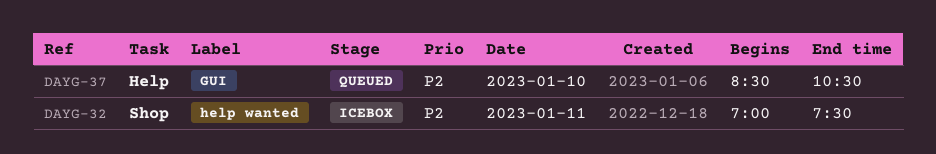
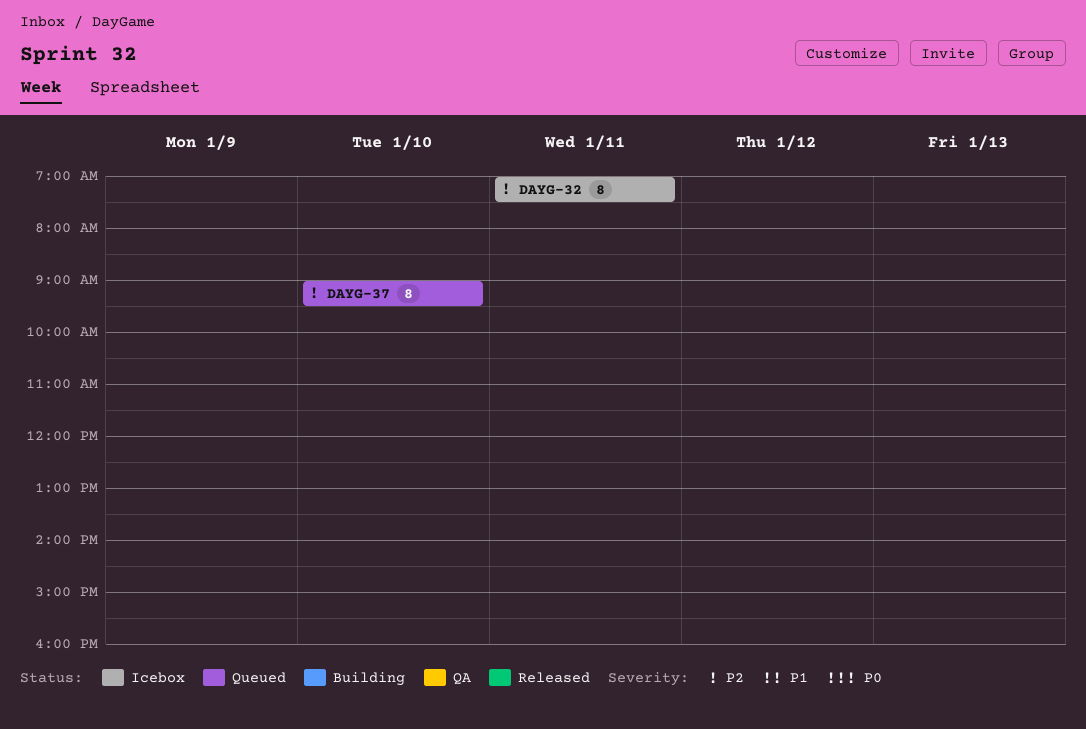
DAYG-37, begins: 08:30 -> 09:00
DAYG-37, ends: 10:30 -> 09:30

